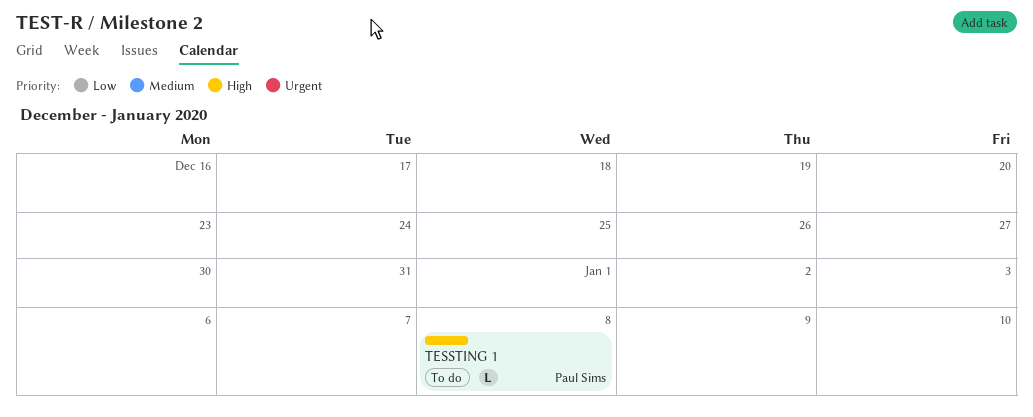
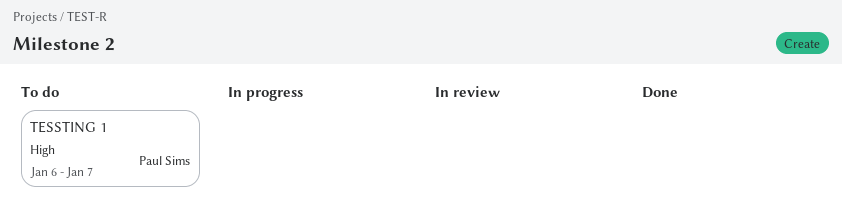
TESSTING 1, due: Jan 8 -> Jan 7

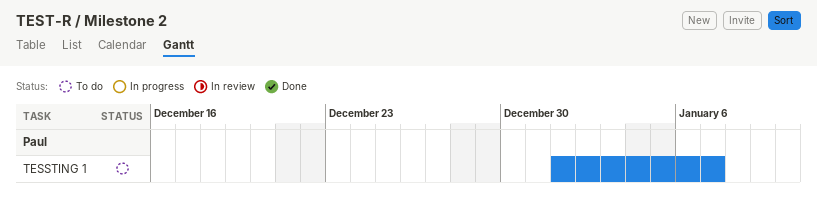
TESSTING 1, start: Jan 6 -> Jan 1

